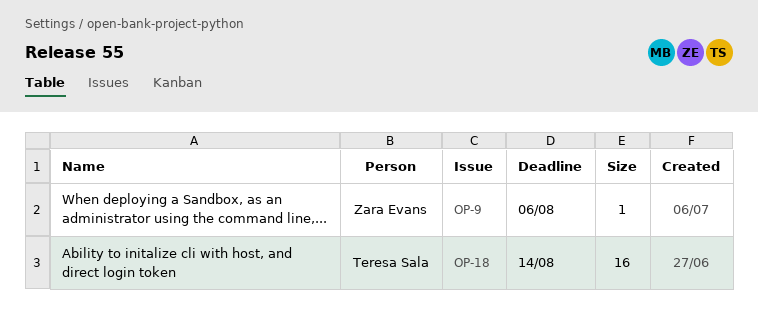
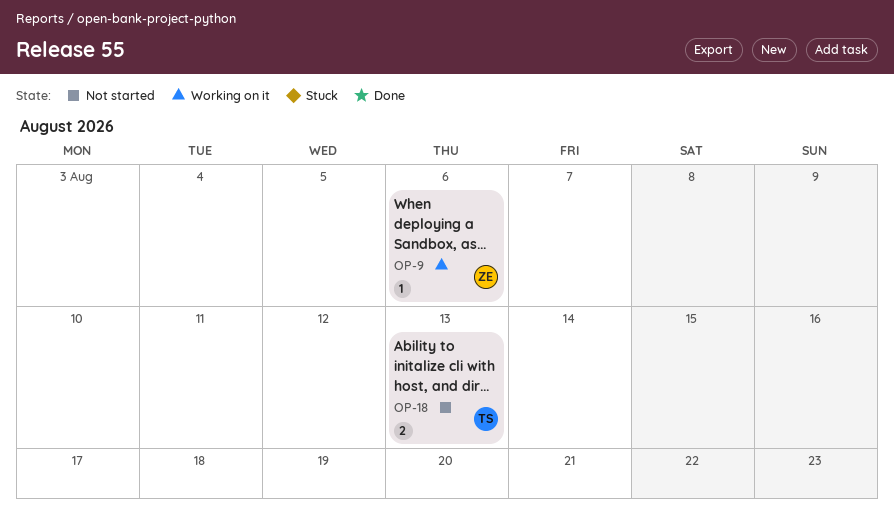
OP-18, estimate: 16 -> 2
OP-18, due: Aug 14 -> Aug 13

